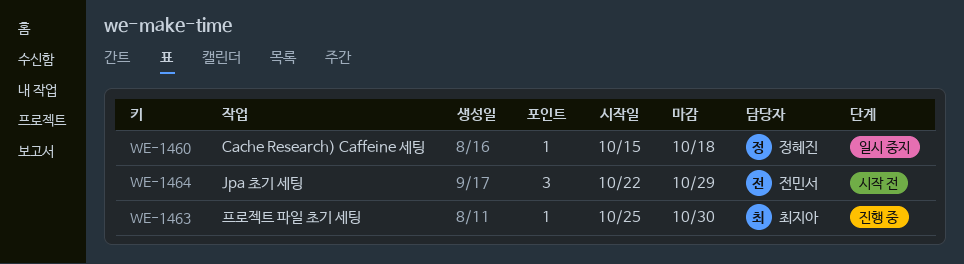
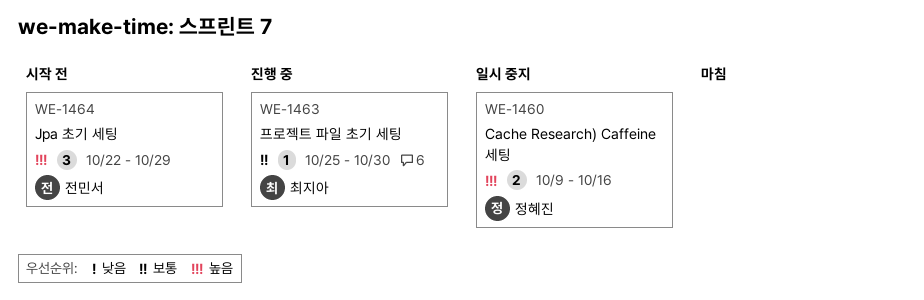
WE-1460, estimate: 1 -> 2
WE-1460, start: Oct 15 -> Oct 9
WE-1460, due: Oct 18 -> Oct 16

